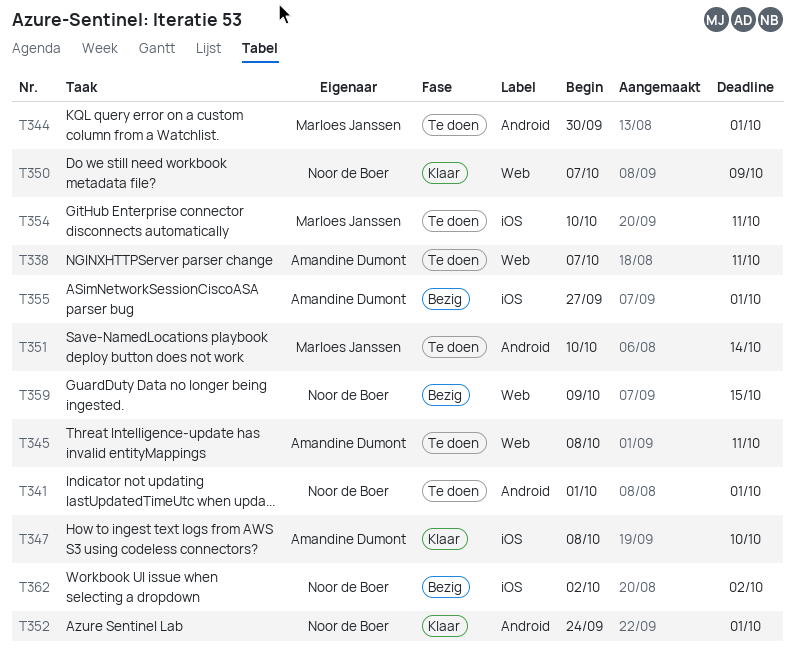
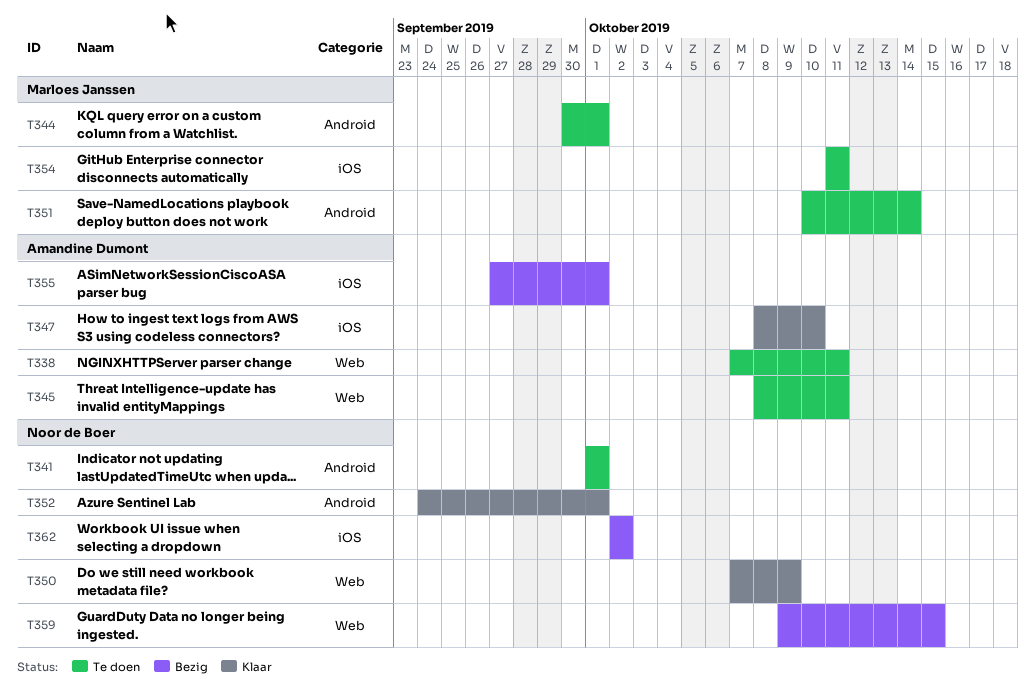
T354, start: Oct 10 -> Oct 11

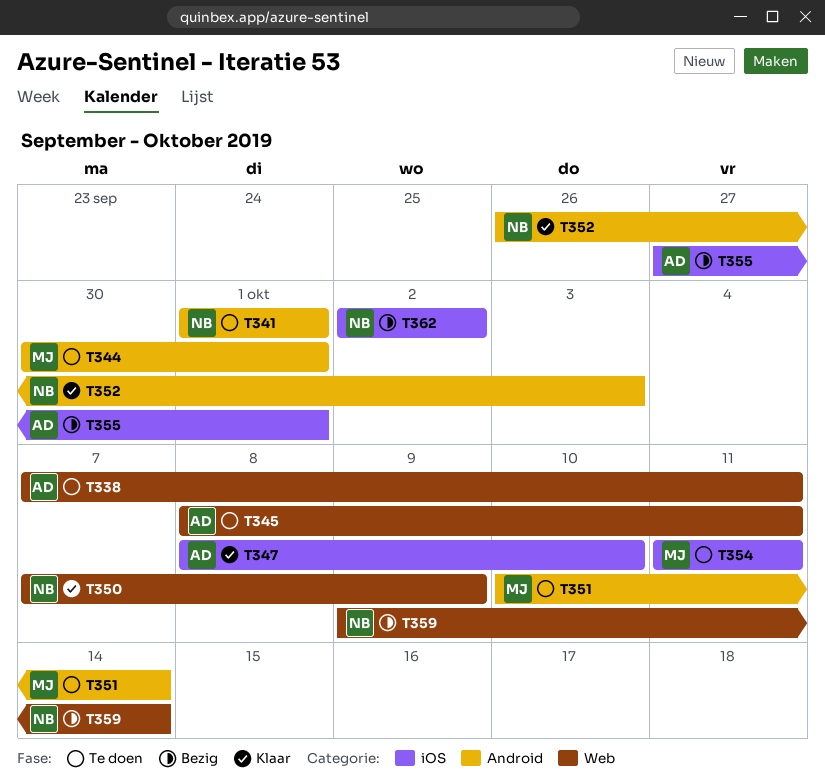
T352, start: Sep 24 -> Sep 26
T352, due: Oct 1 -> Oct 3
T359, due: Oct 15 -> Oct 14

